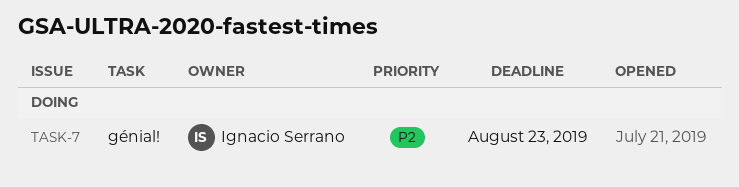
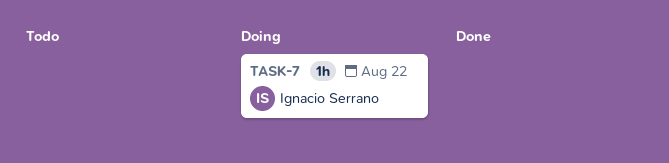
TASK-7, due: Aug 23 -> Aug 22

